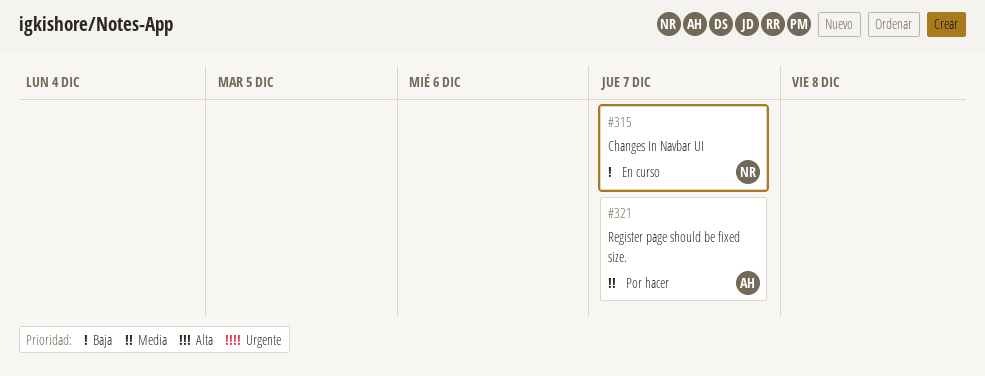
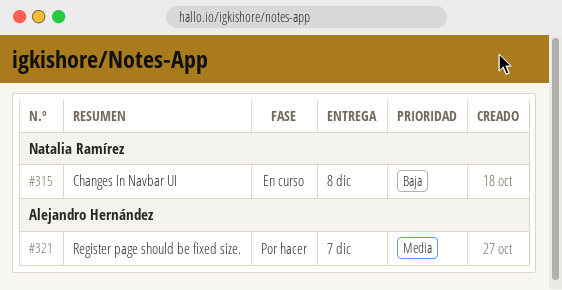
#315, due: Dec 7 -> Dec 8

